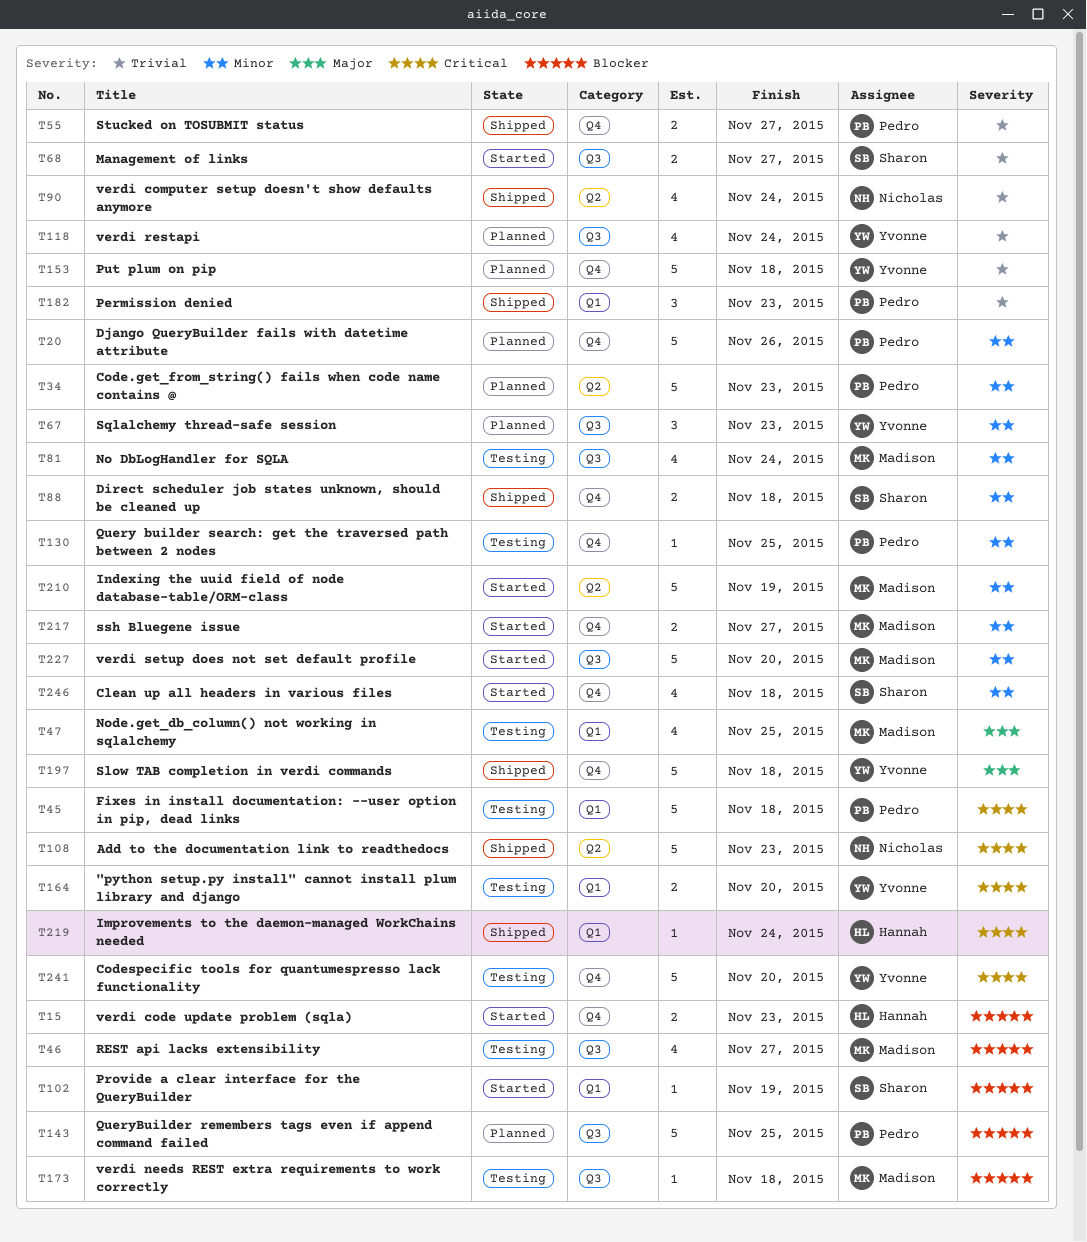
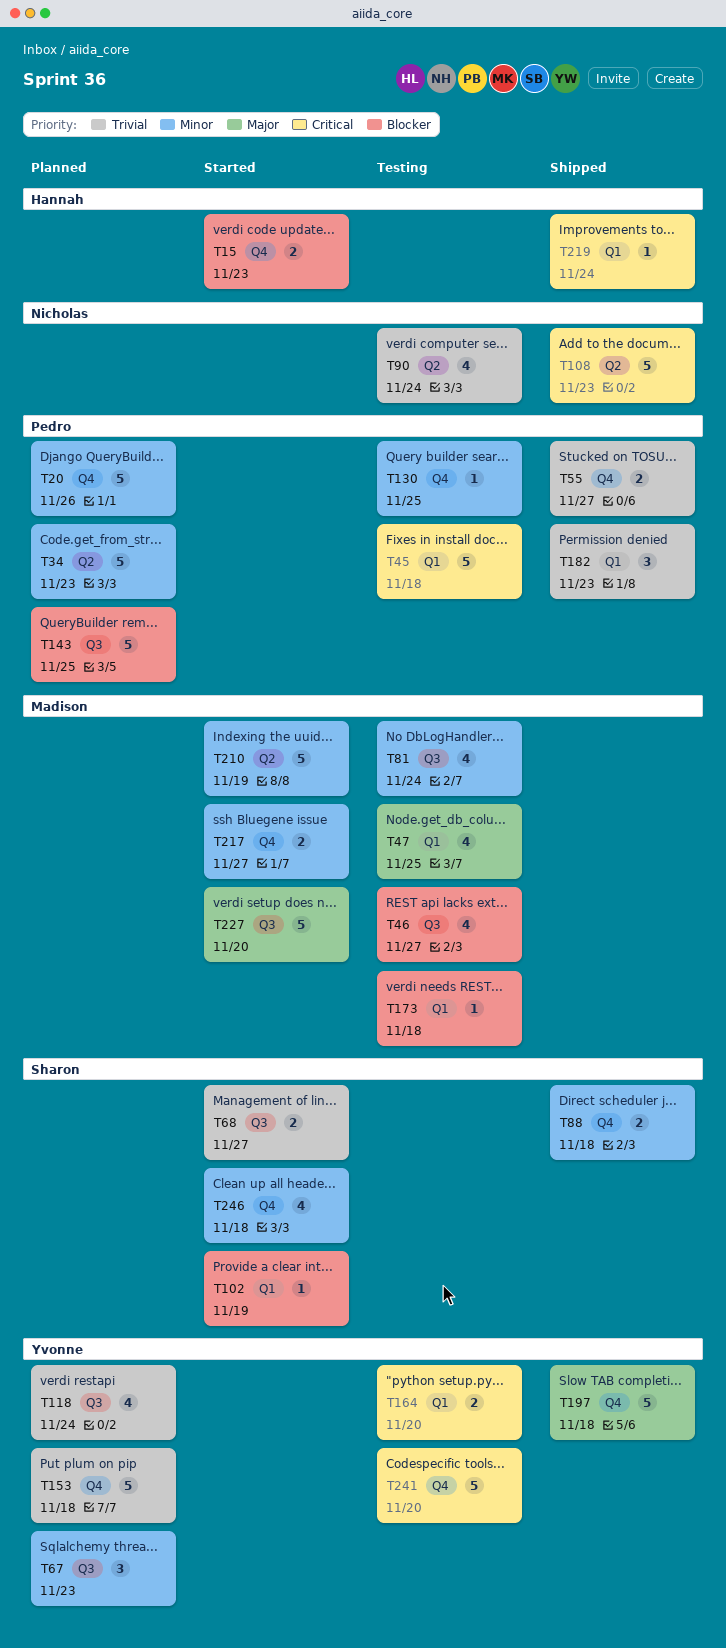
T90, status: Shipped -> Testing
T173, label: Q3 -> Q1
T227, priority: Minor -> Major

